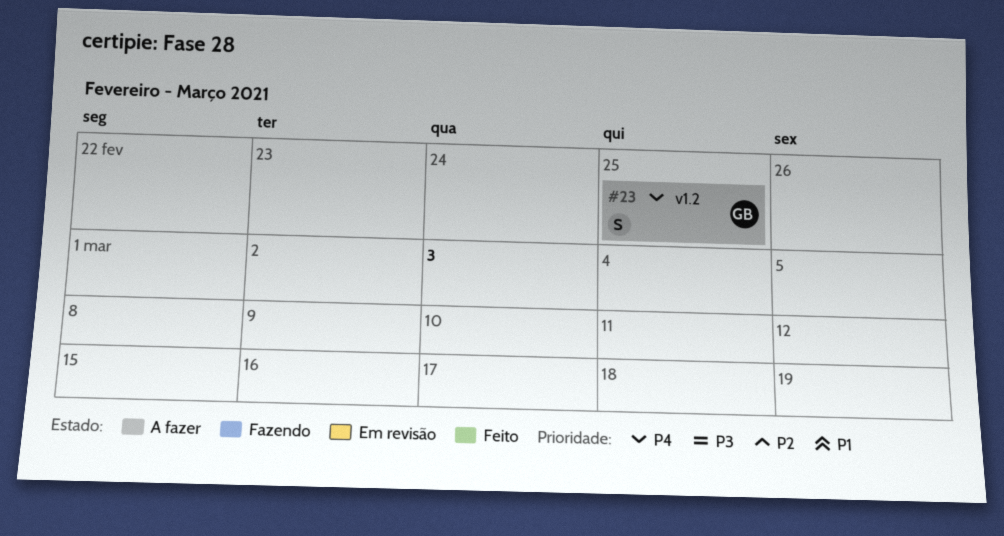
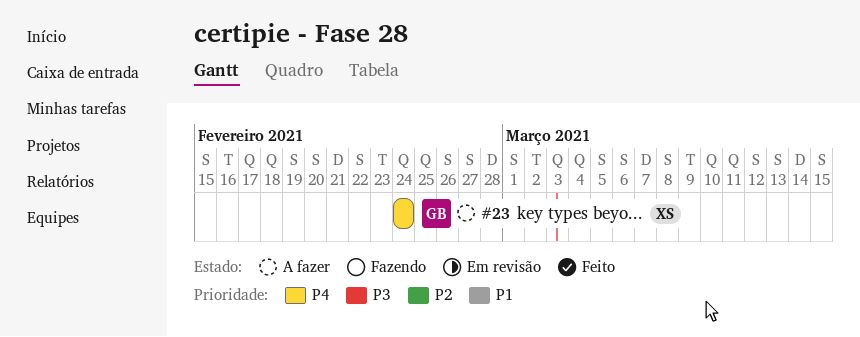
#23, estimate: S -> XS
#23, due: Feb 25 -> Feb 24

